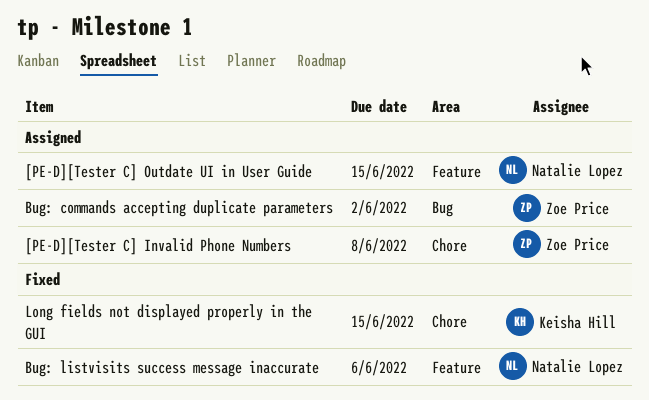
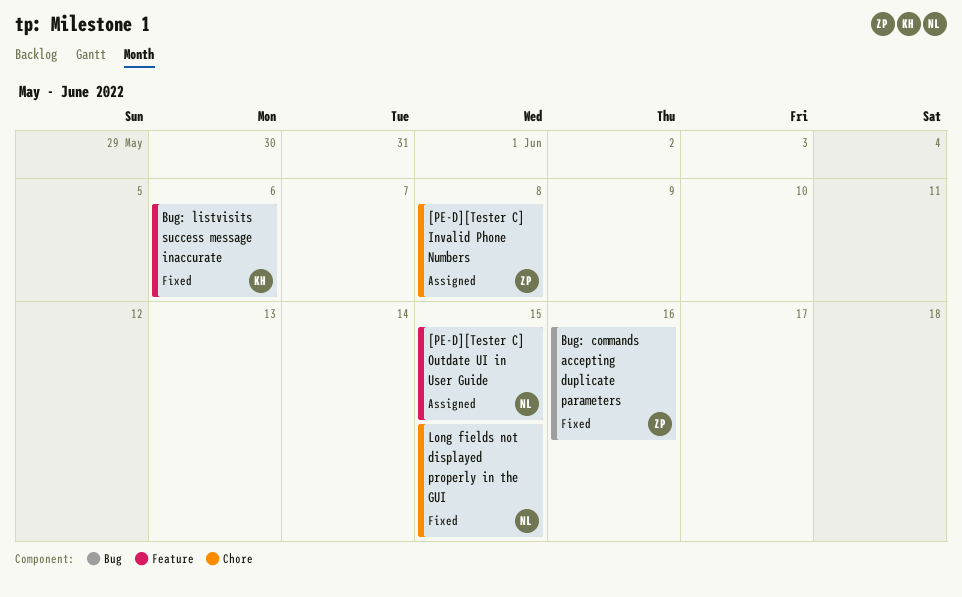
Bug: commands accepting duplicate parameters, status: Assigned -> Fixed
Bug: commands accepting duplicate parameters, due: Jun 2 -> Jun 16
Bug: listvisits success message inaccurate, owner: Natalie Lopez -> Keisha Hill
Long fields not displayed properly in the GUI, owner: Keisha Hill -> Natalie Lopez

